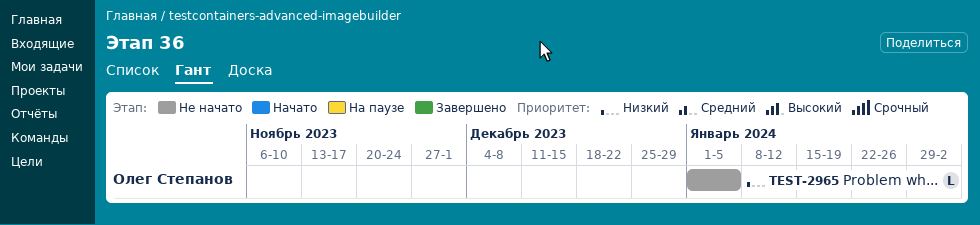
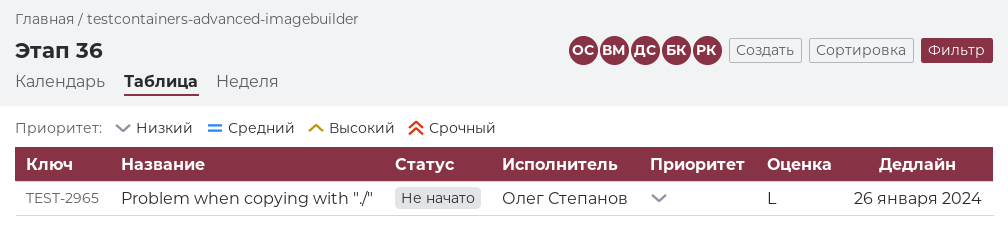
TEST-2965, due: Jan 5 -> Jan 26

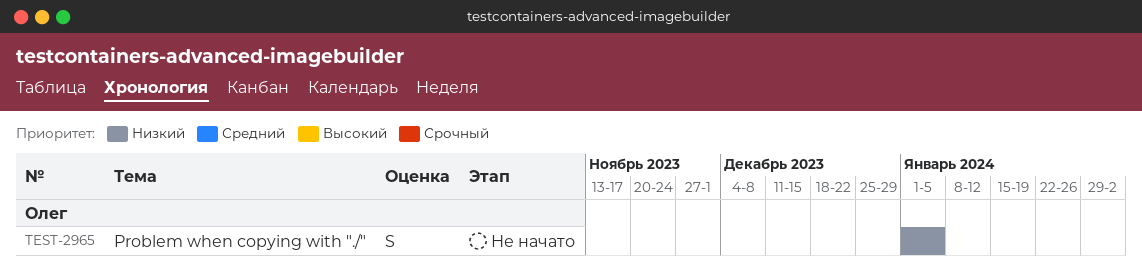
TEST-2965, estimate: L -> S
TEST-2965, due: Jan 26 -> Jan 5

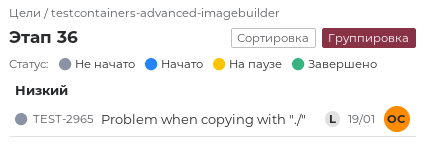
TEST-2965, estimate: S -> L
TEST-2965, due: Jan 5 -> Jan 19

